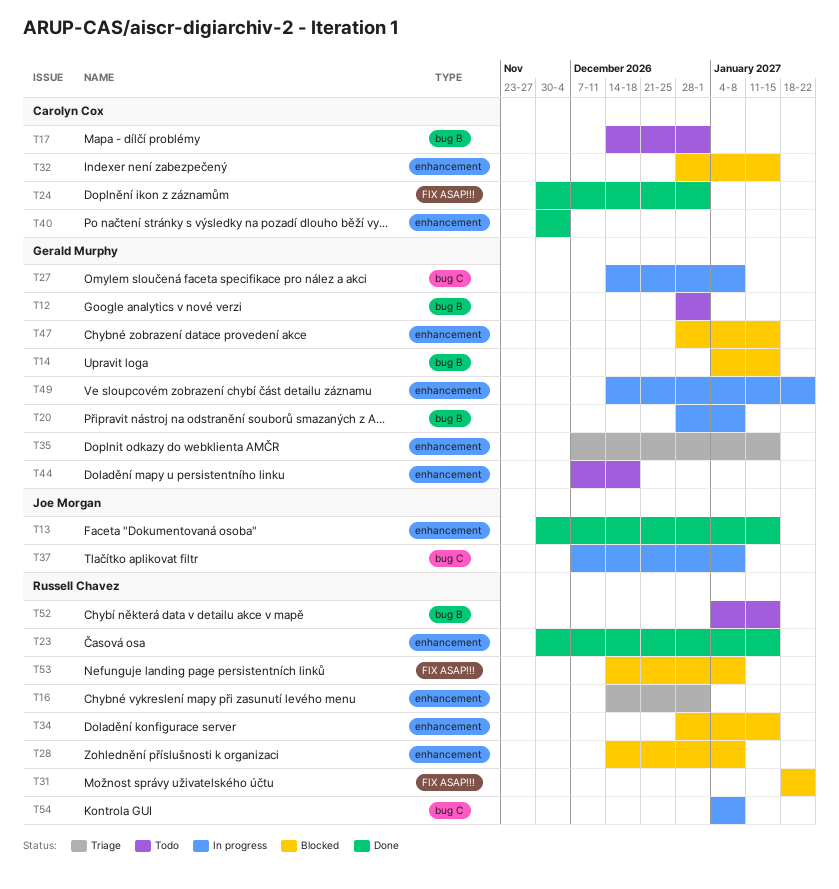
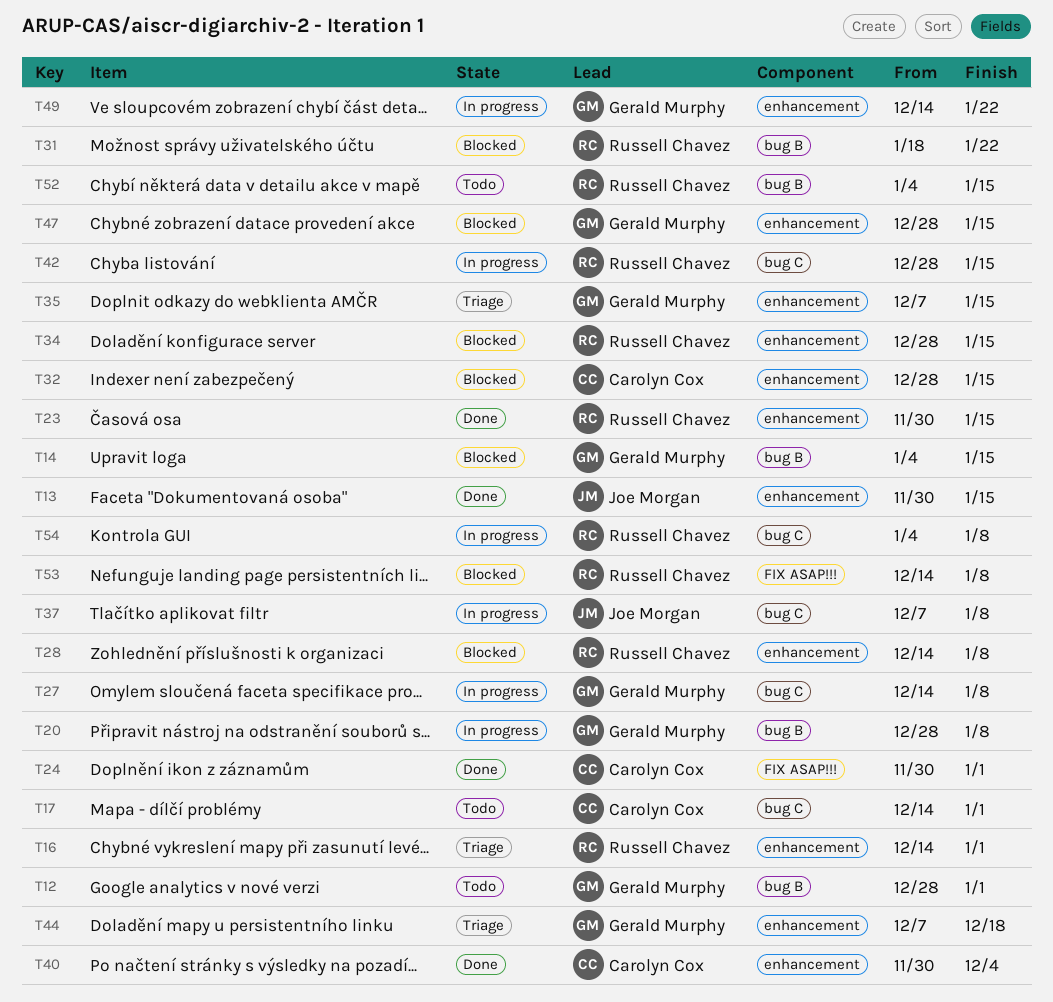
T17, label: bug B -> bug C
T31, label: FIX ASAP!!! -> bug B
T42: none -> present
T44, status: Todo -> Triage

